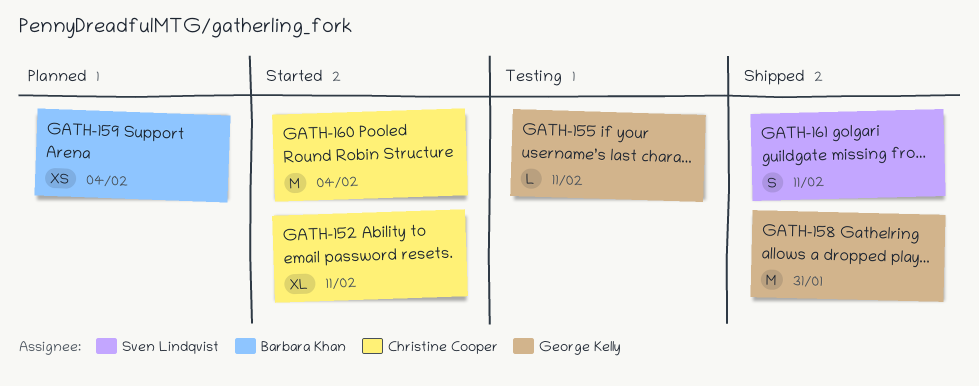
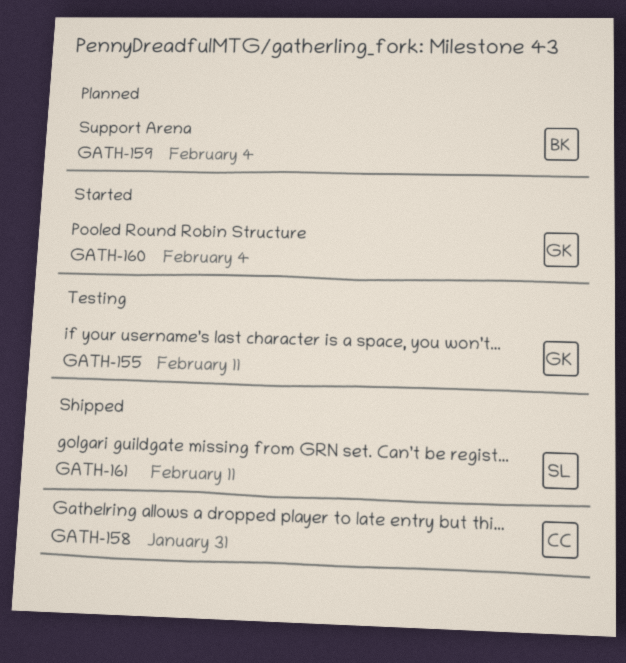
GATH-152: present -> none
GATH-158, owner: George Kelly -> Christine Cooper
GATH-160, owner: Christine Cooper -> George Kelly

